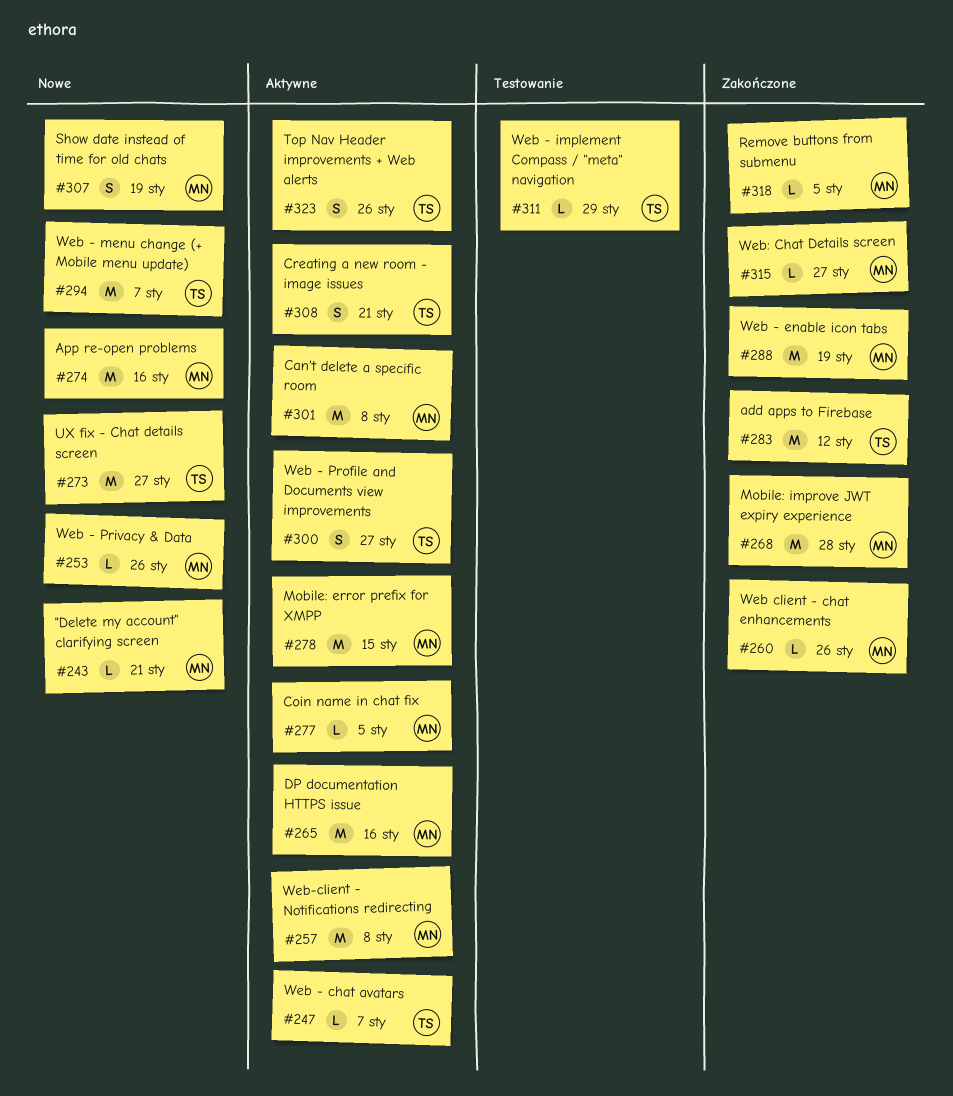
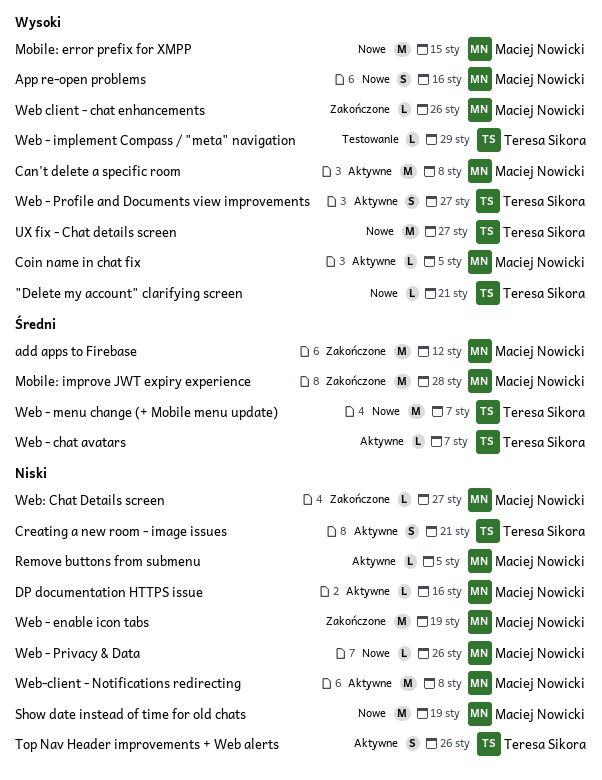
"Delete my account" clarifying screen, owner: Maciej Nowicki -> Teresa Sikora
add apps to Firebase, owner: Teresa Sikora -> Maciej Nowicki
App re-open problems, estimate: M -> S
DP documentation HTTPS issue, estimate: M -> L
Mobile: error prefix for XMPP, status: Aktywne -> Nowe
Remove buttons from submenu, status: Zakończone -> Aktywne
Show date instead of time for old chats, estimate: S -> M

